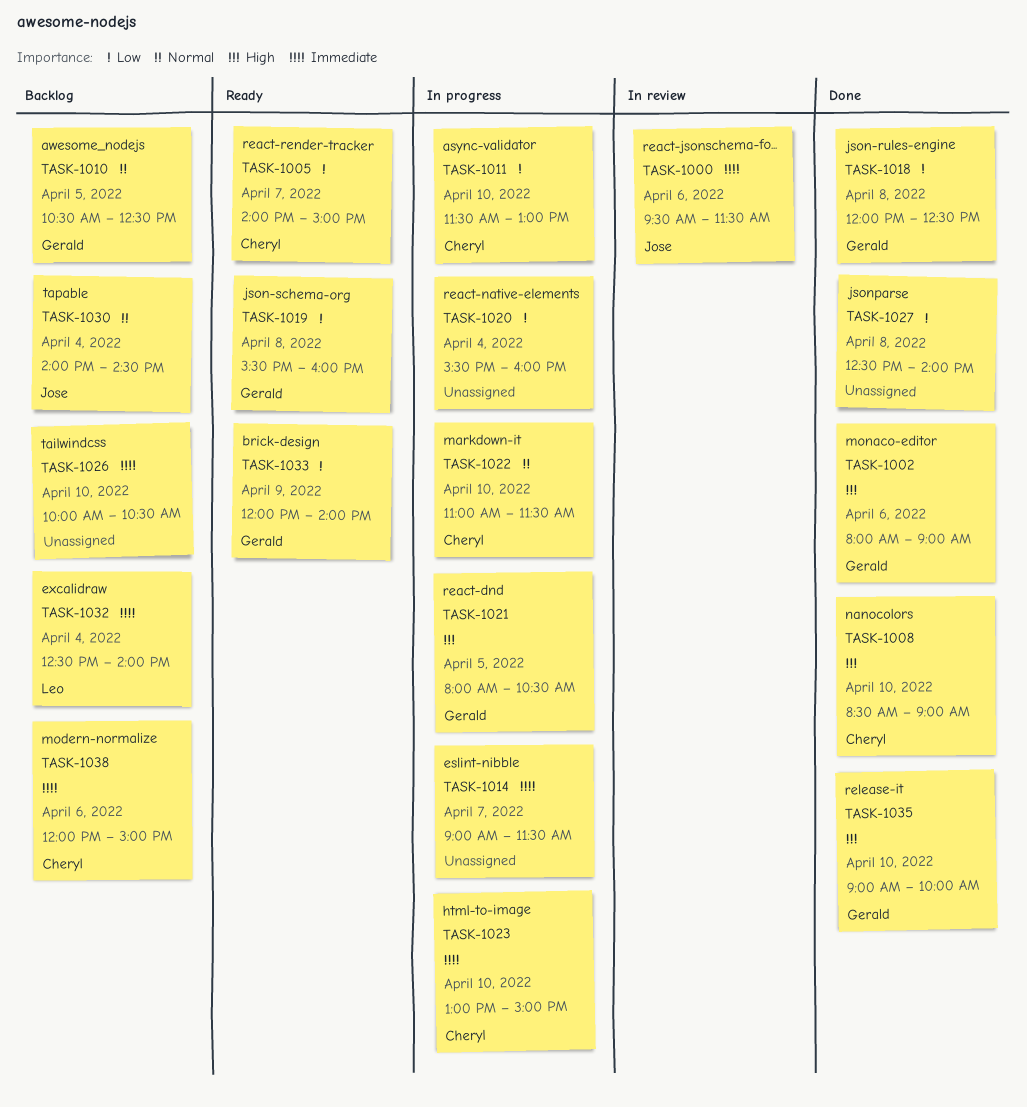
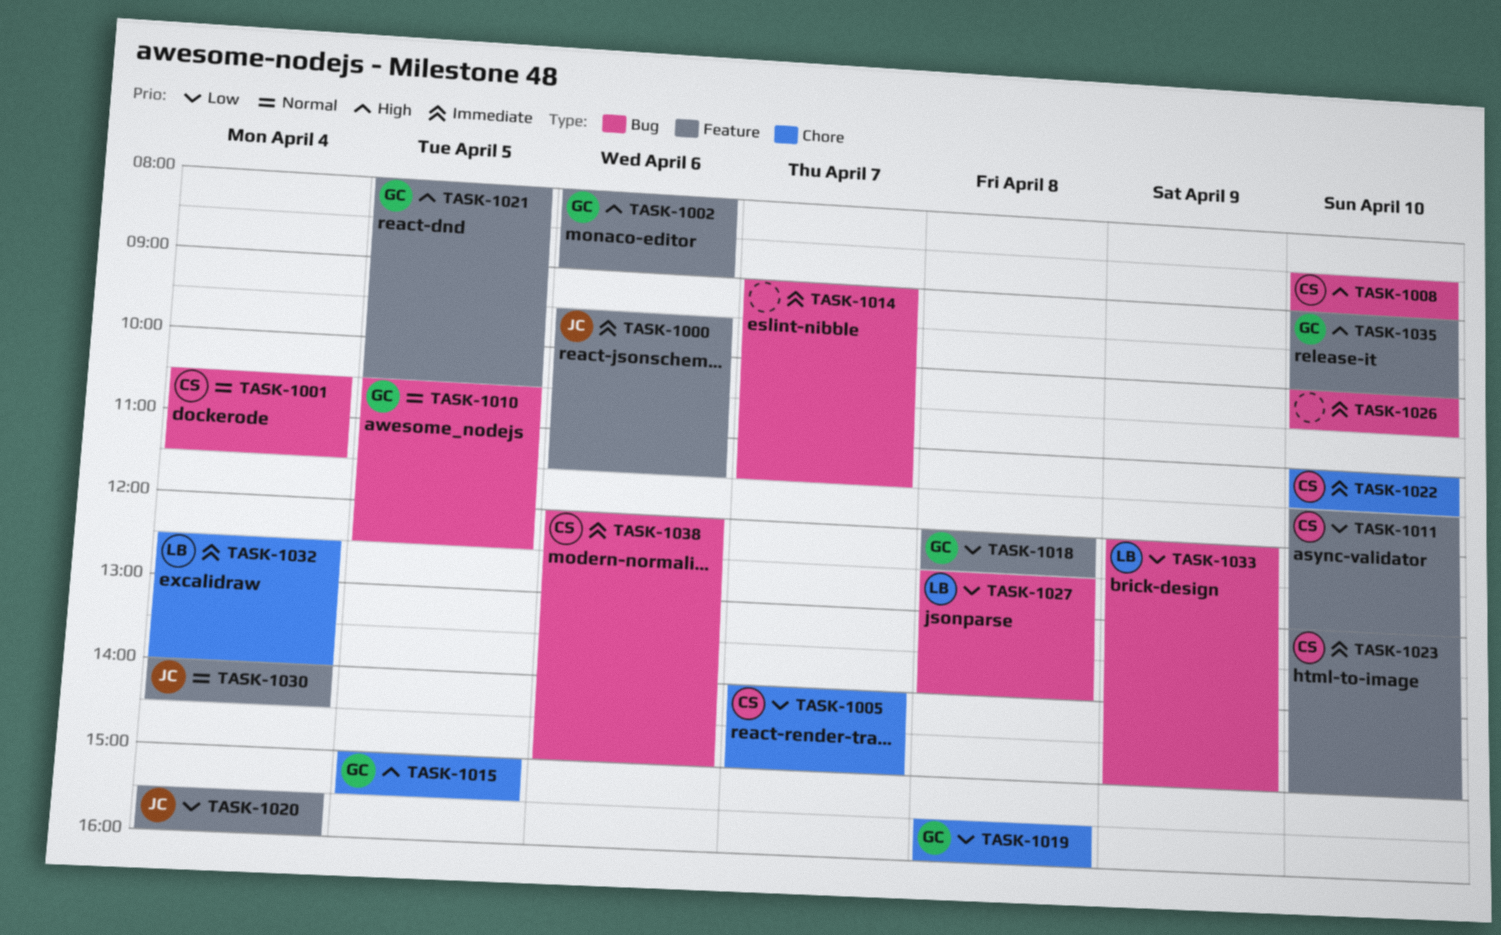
TASK-1001: none -> present
TASK-1015: none -> present
TASK-1020, owner: none -> Jose
TASK-1022, priority: Normal -> Immediate
TASK-1027, owner: none -> Leo
TASK-1033, owner: Gerald -> Leo
TASK-1033, ends: 14:00 -> 15:00

